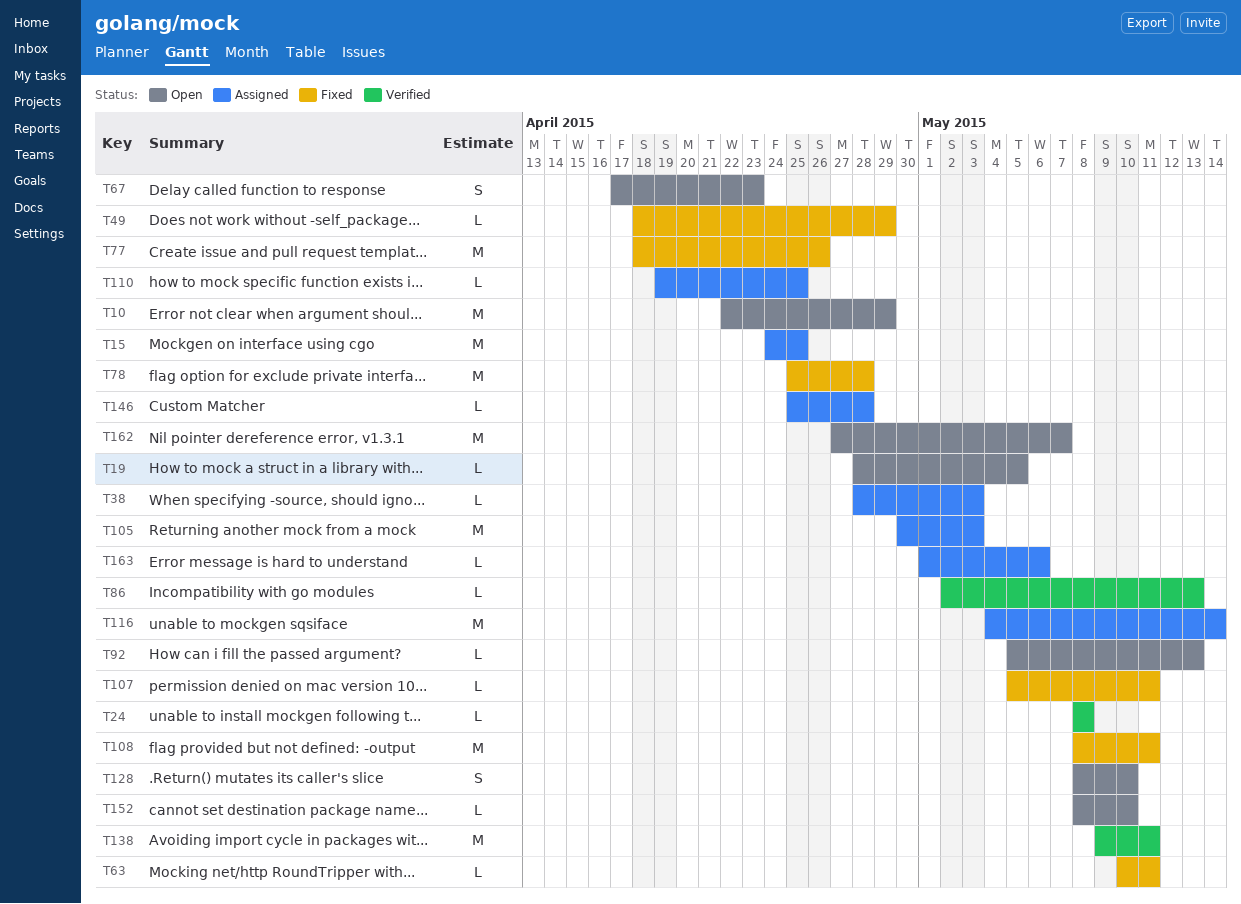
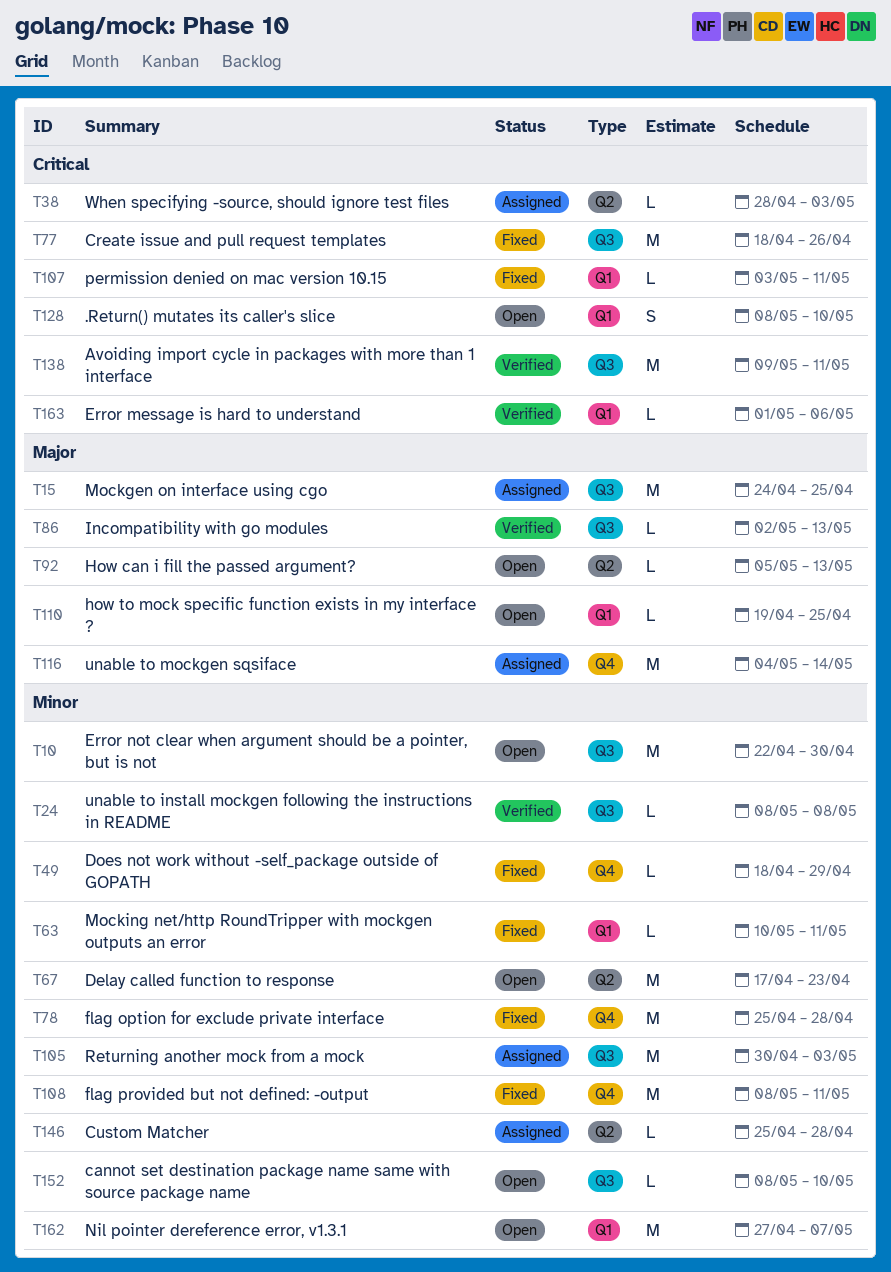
T10, due: Apr 29 -> Apr 30
T19: present -> none
T67, estimate: S -> M
T107, start: May 5 -> May 3
T110, status: Assigned -> Open
T163, status: Assigned -> Verified

